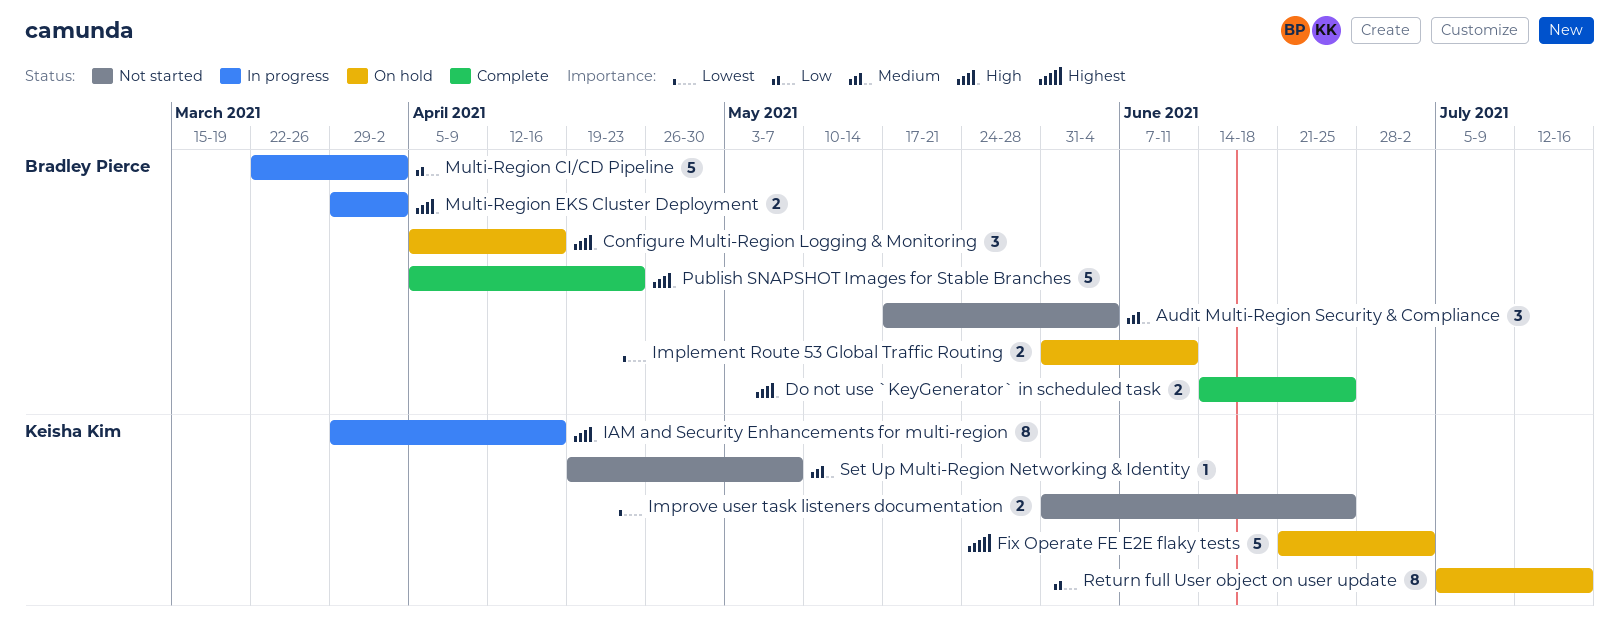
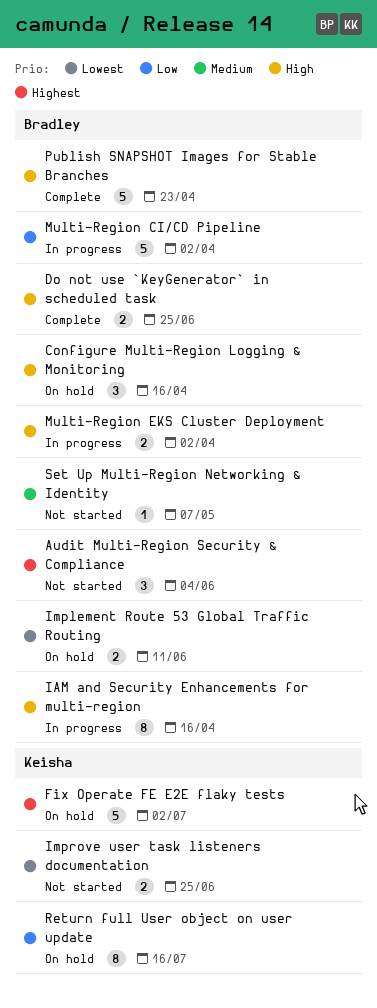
Audit Multi-Region Security & Compliance, priority: Medium -> Highest
IAM and Security Enhancements for multi-region, owner: Keisha Kim -> Bradley Pierce
Set Up Multi-Region Networking & Identity, owner: Keisha Kim -> Bradley Pierce

